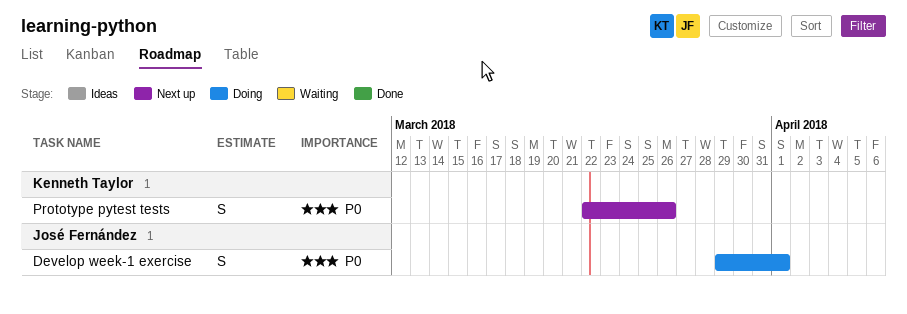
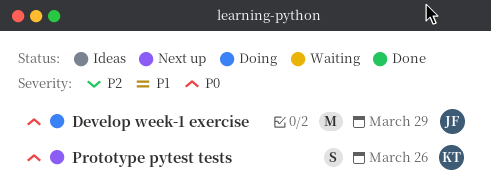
Develop week-1 exercise, estimate: S -> M
Develop week-1 exercise, due: Apr 1 -> Mar 29

